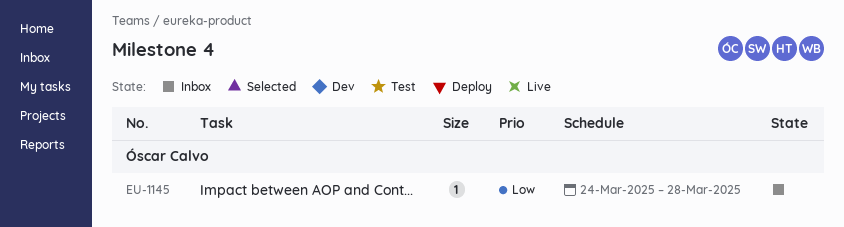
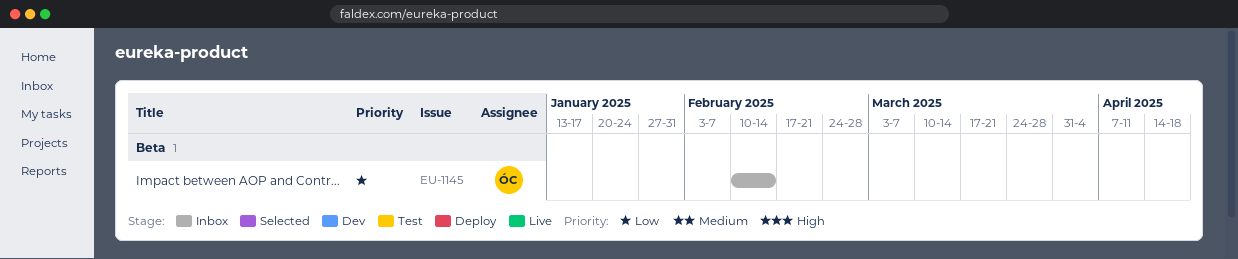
EU-1145, start: Mar 24 -> Feb 10
EU-1145, due: Mar 28 -> Feb 14

